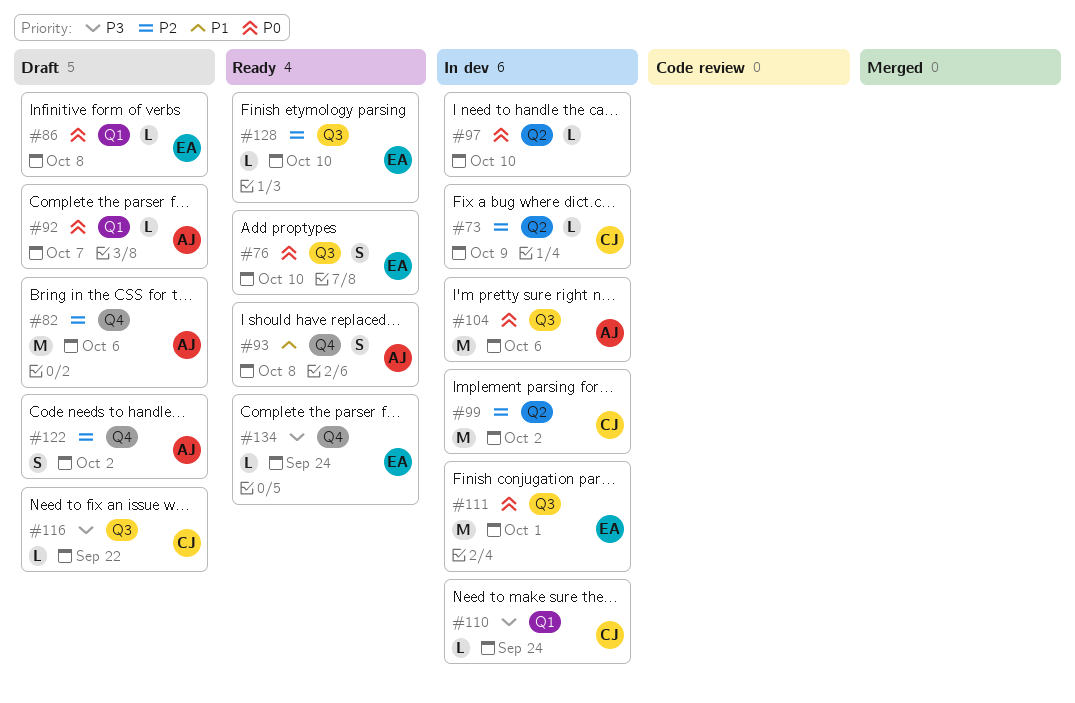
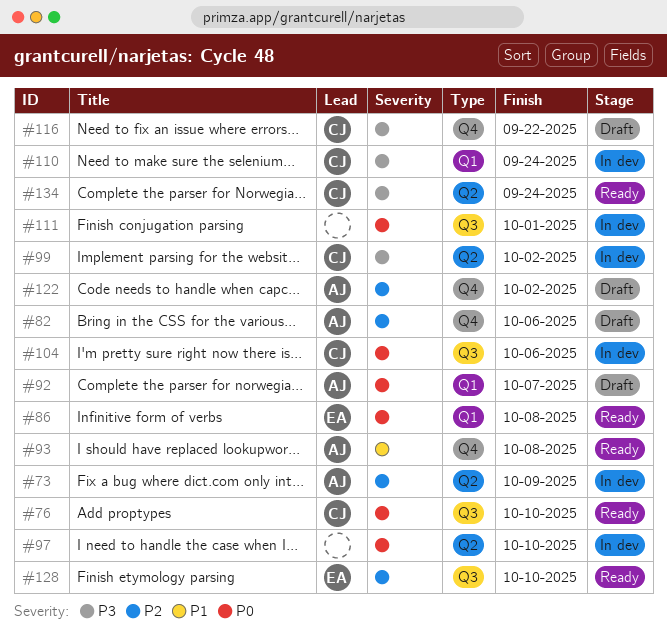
#73, owner: CJ -> AJ
#76, owner: EA -> CJ
#86, status: Draft -> Ready
#99, priority: P2 -> P3
#104, owner: AJ -> CJ
#111, owner: EA -> none
#116, label: Q3 -> Q4
#134, owner: EA -> CJ
#134, label: Q4 -> Q2

